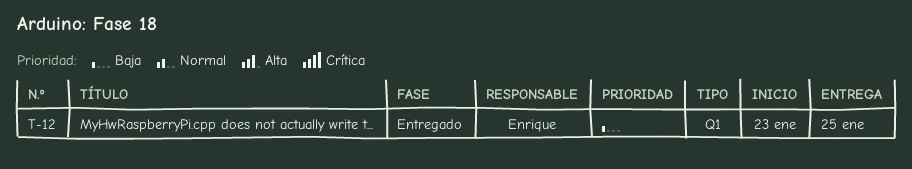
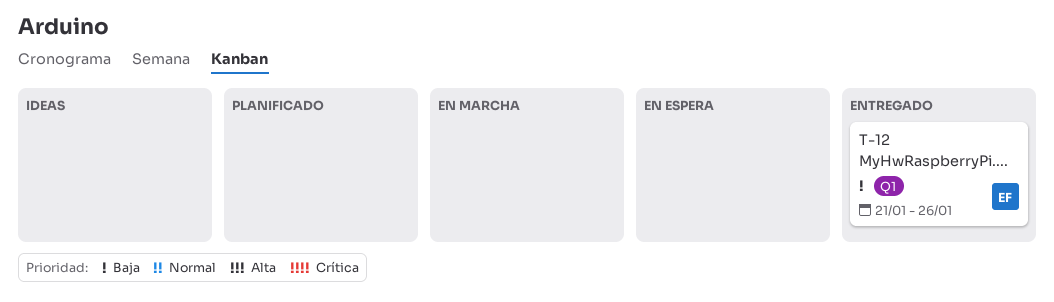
T-12, start: Jan 23 -> Jan 21
T-12, due: Jan 25 -> Jan 26

